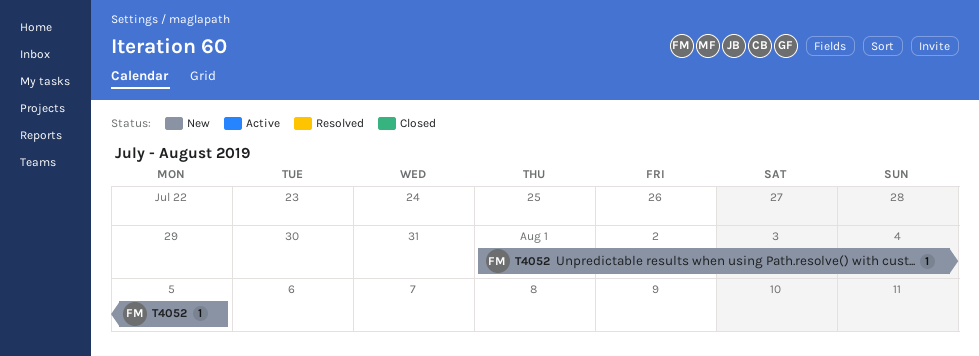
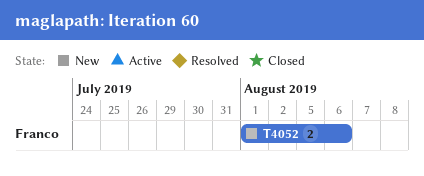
T4052, estimate: 1 -> 2
T4052, due: Aug 5 -> Aug 6

